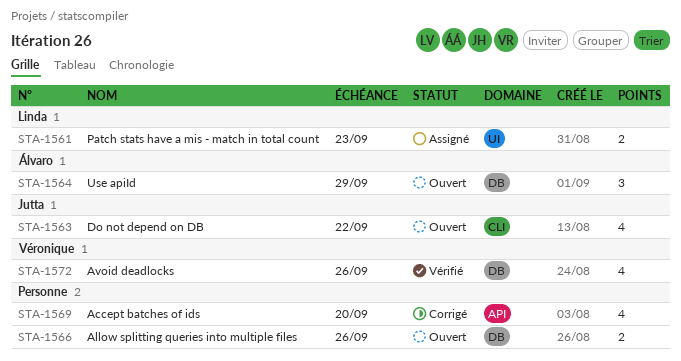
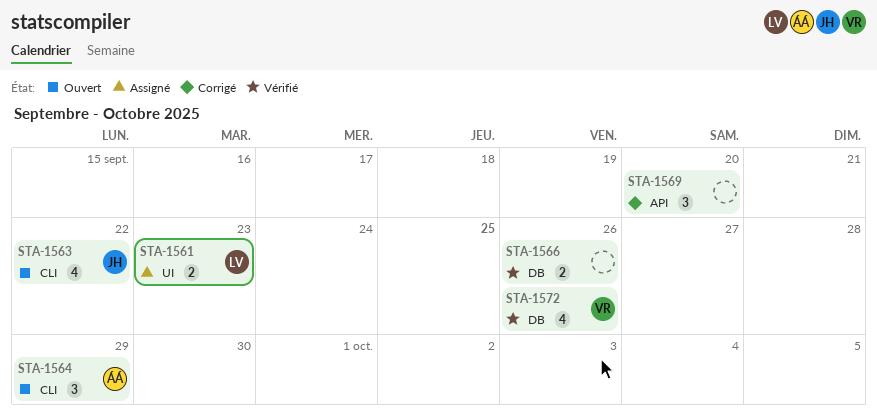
STA-1564, label: DB -> CLI
STA-1566, status: Ouvert -> Vérifié
STA-1569, estimate: 4 -> 3

